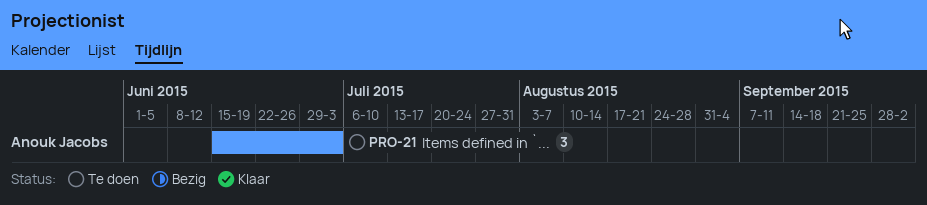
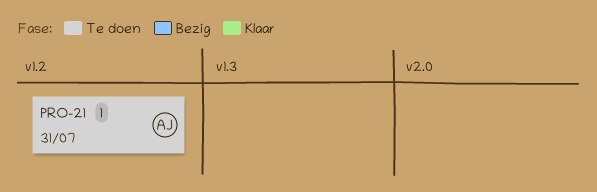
PRO-21, estimate: 3 -> 1
PRO-21, due: Jul 3 -> Jul 31

